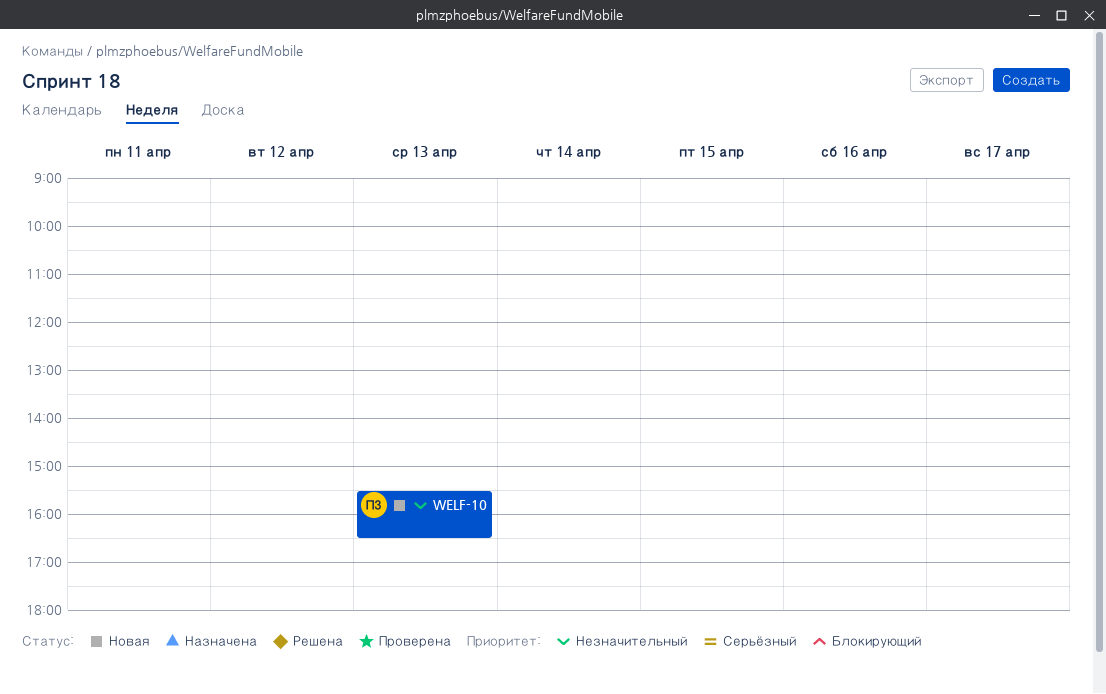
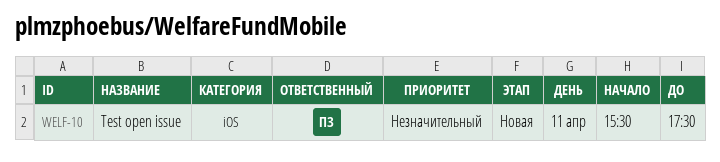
WELF-10, day: Apr 13 -> Apr 11
WELF-10, ends: 16:30 -> 17:30

